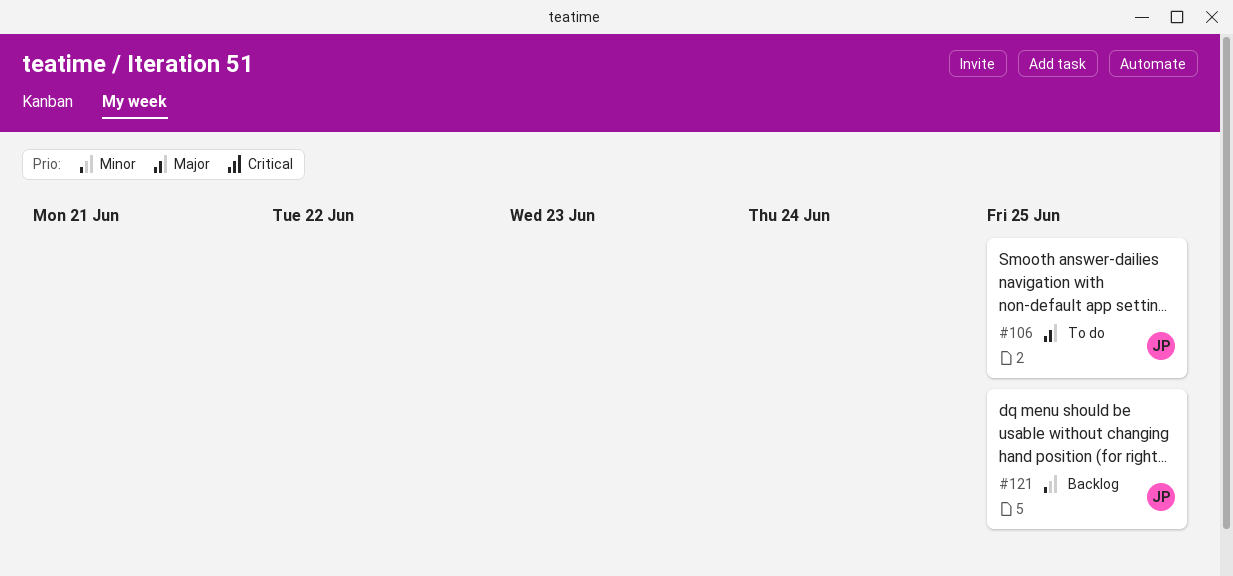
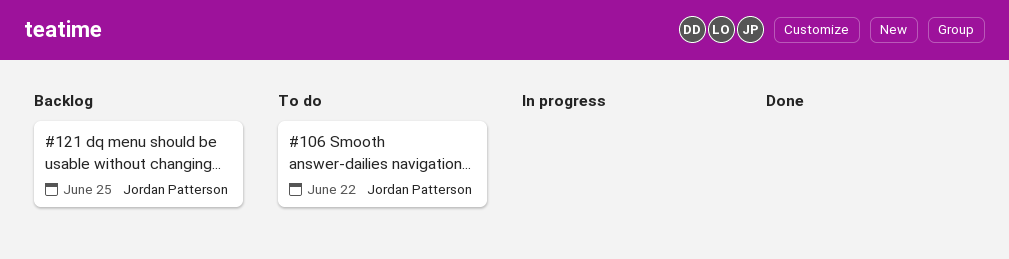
#106, due: Jun 25 -> Jun 22

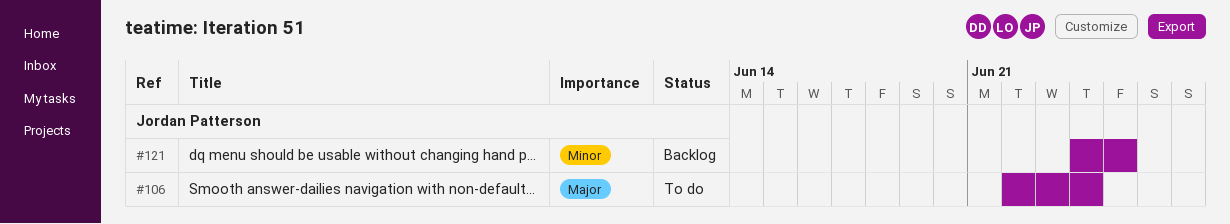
#106, due: Jun 22 -> Jun 24

